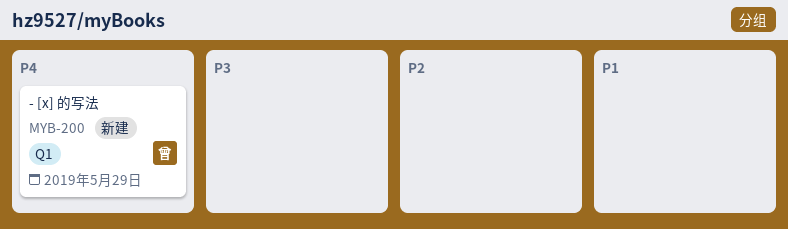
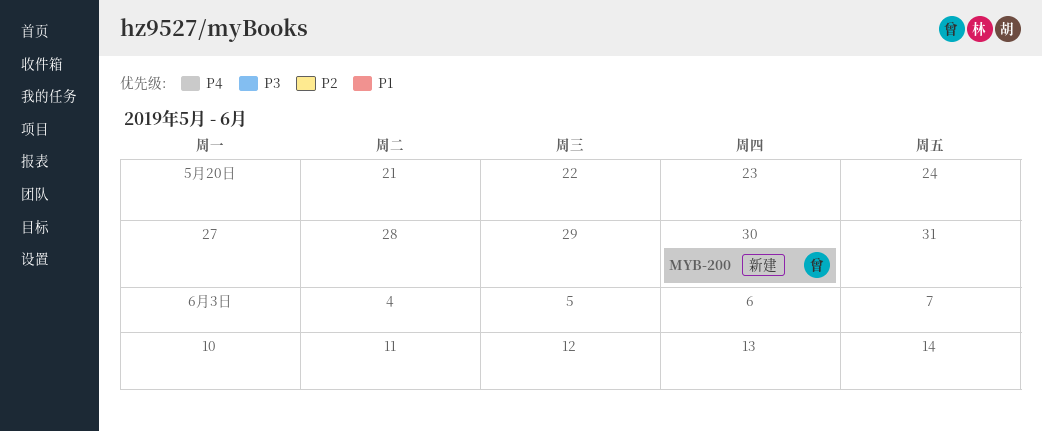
MYB-200, due: May 29 -> May 30

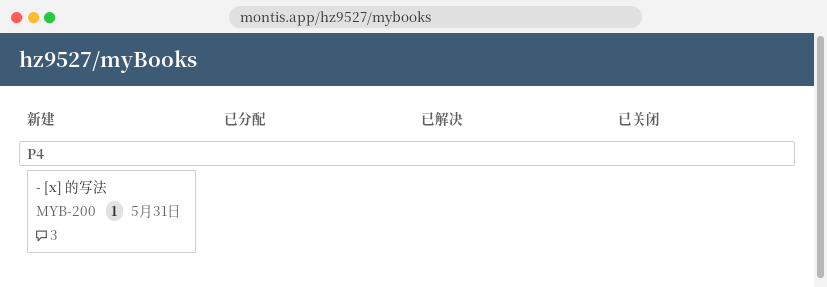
MYB-200, due: May 30 -> May 31

